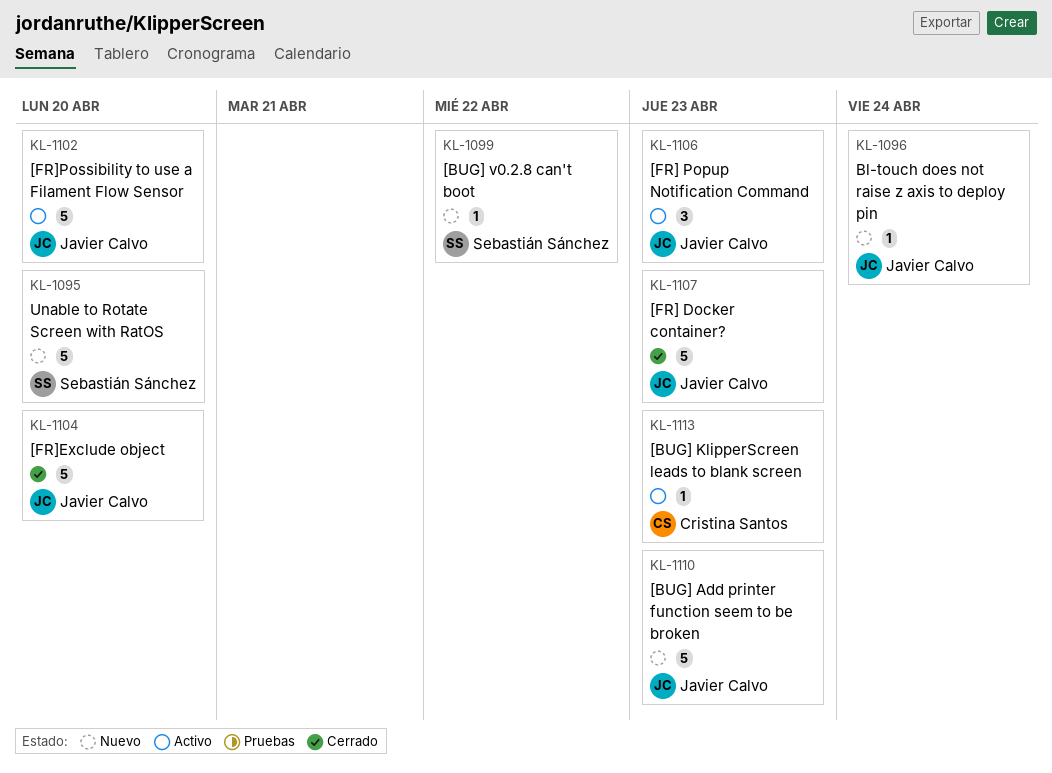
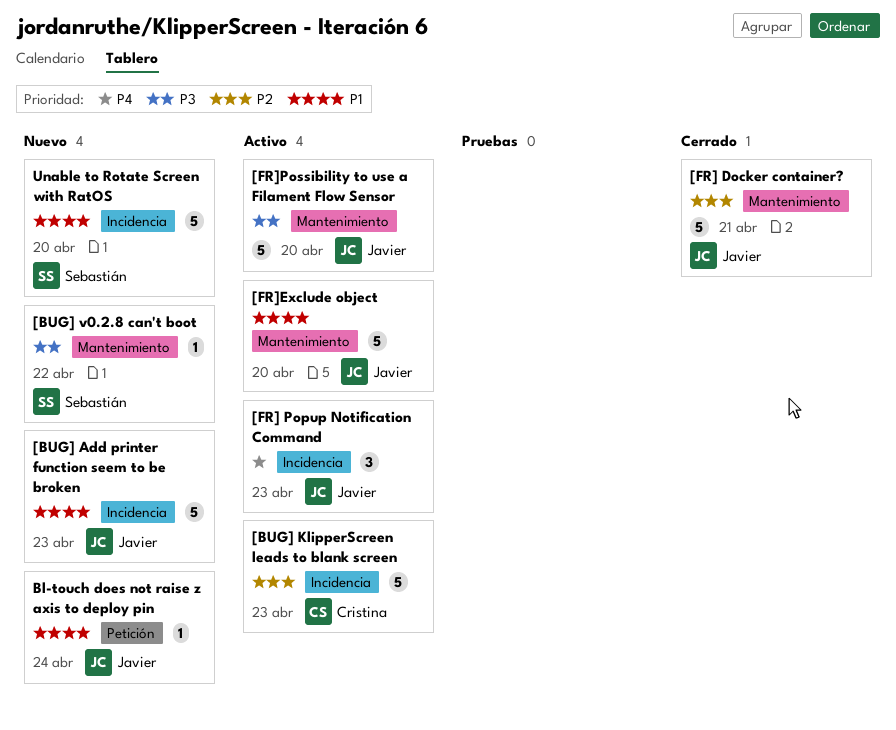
[BUG] KlipperScreen leads to blank screen, estimate: 1 -> 5
[FR] Docker container?, due: Apr 23 -> Apr 21
[FR]Exclude object, status: Cerrado -> Activo

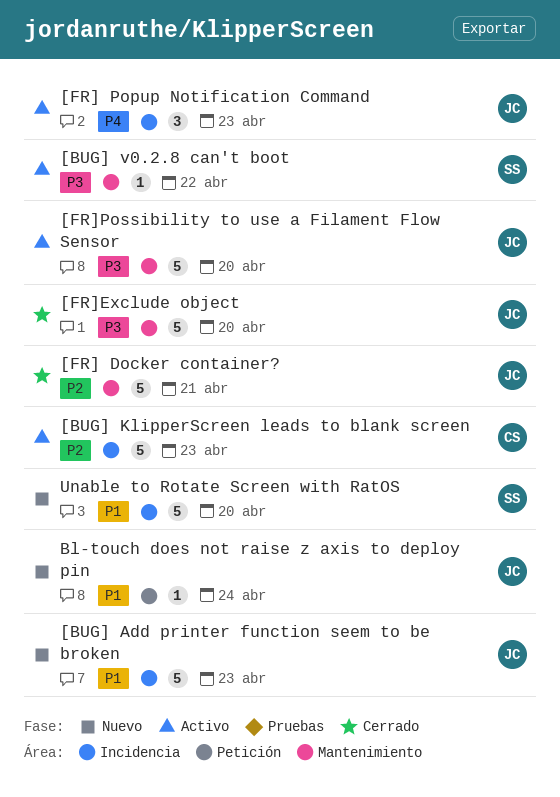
[BUG] v0.2.8 can't boot, status: Nuevo -> Activo
[FR]Exclude object, status: Activo -> Cerrado
[FR]Exclude object, priority: P1 -> P3

